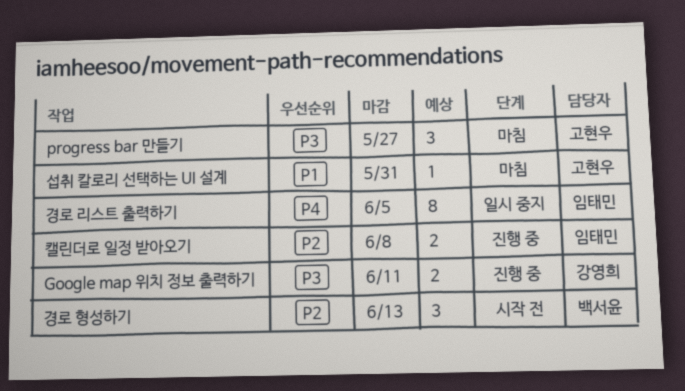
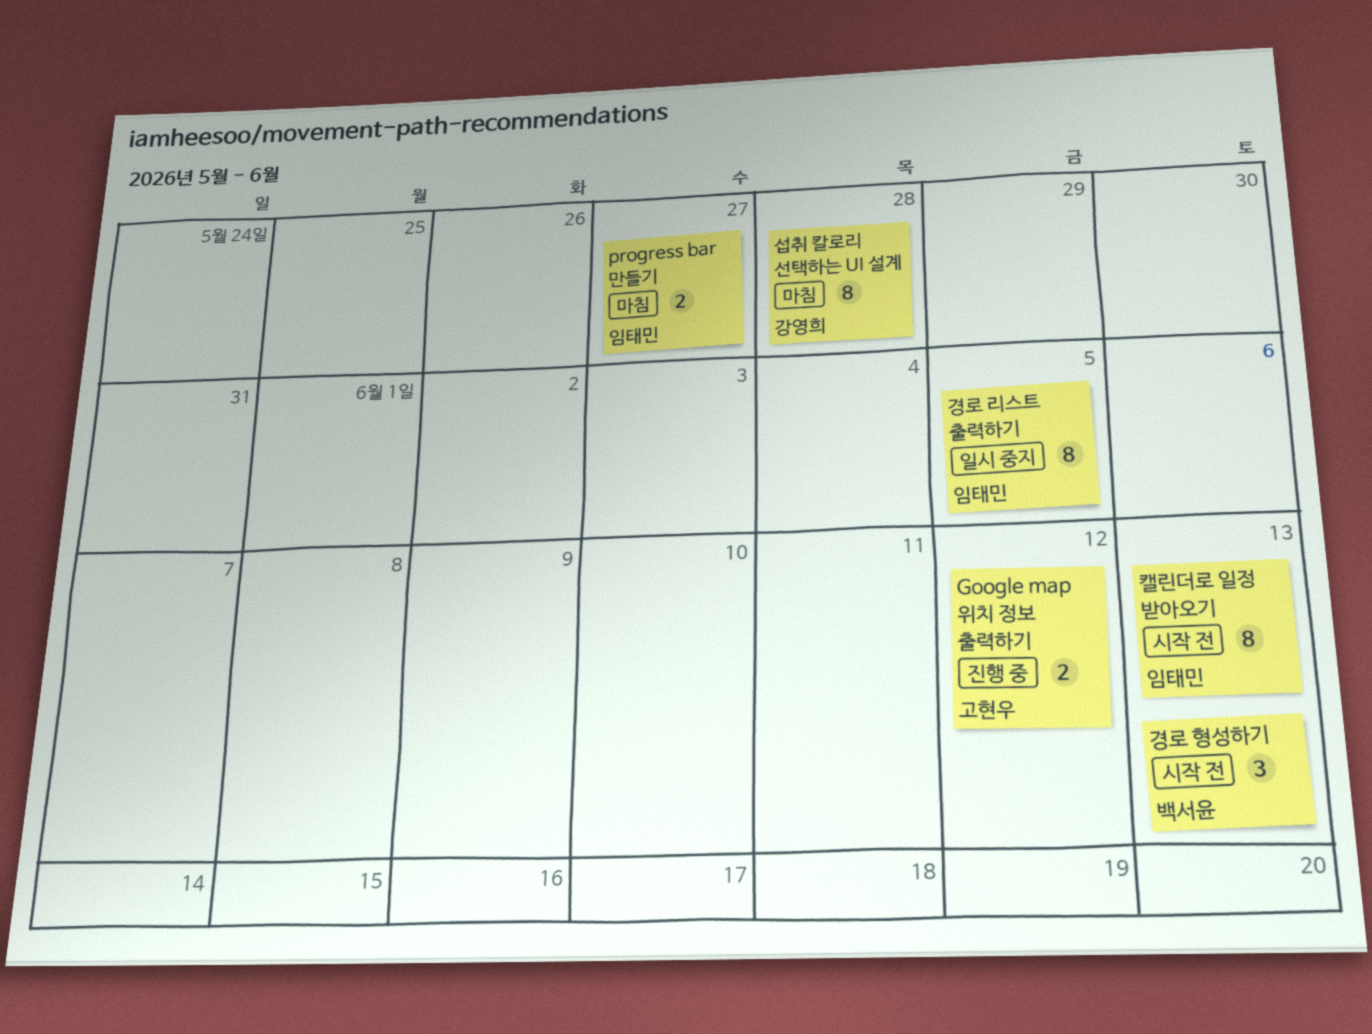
Google map 위치 정보 출력하기, owner: 강영희 -> 고현우
Google map 위치 정보 출력하기, due: Jun 11 -> Jun 12
progress bar 만들기, owner: 고현우 -> 임태민
progress bar 만들기, estimate: 3 -> 2
섭취 칼로리 선택하는 UI 설계, owner: 고현우 -> 강영희
섭취 칼로리 선택하는 UI 설계, estimate: 1 -> 8
섭취 칼로리 선택하는 UI 설계, due: May 31 -> May 28
캘린더로 일정 받아오기, status: 진행 중 -> 시작 전
캘린더로 일정 받아오기, estimate: 2 -> 8
캘린더로 일정 받아오기, due: Jun 8 -> Jun 13

